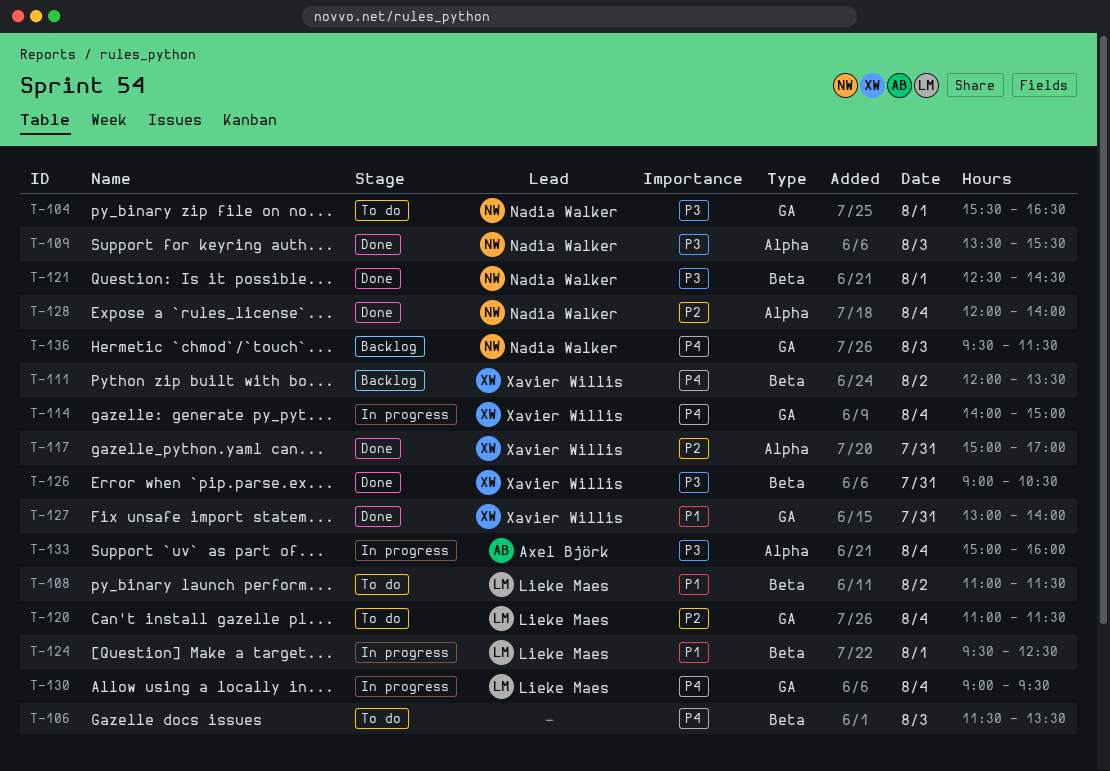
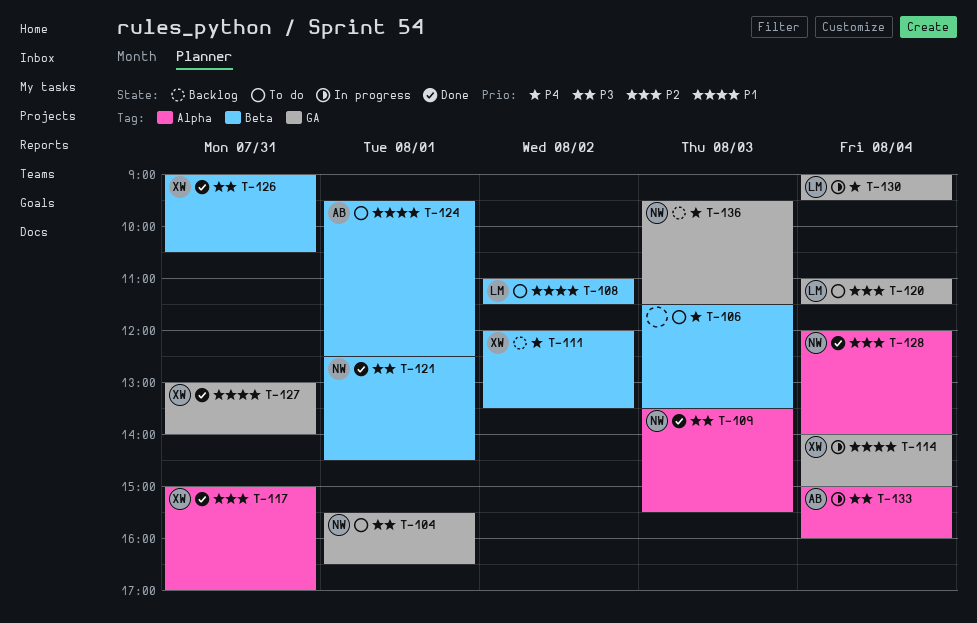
T-114, priority: P4 -> P1
T-124, status: In progress -> To do
T-124, owner: Lieke Maes -> Axel Björk

